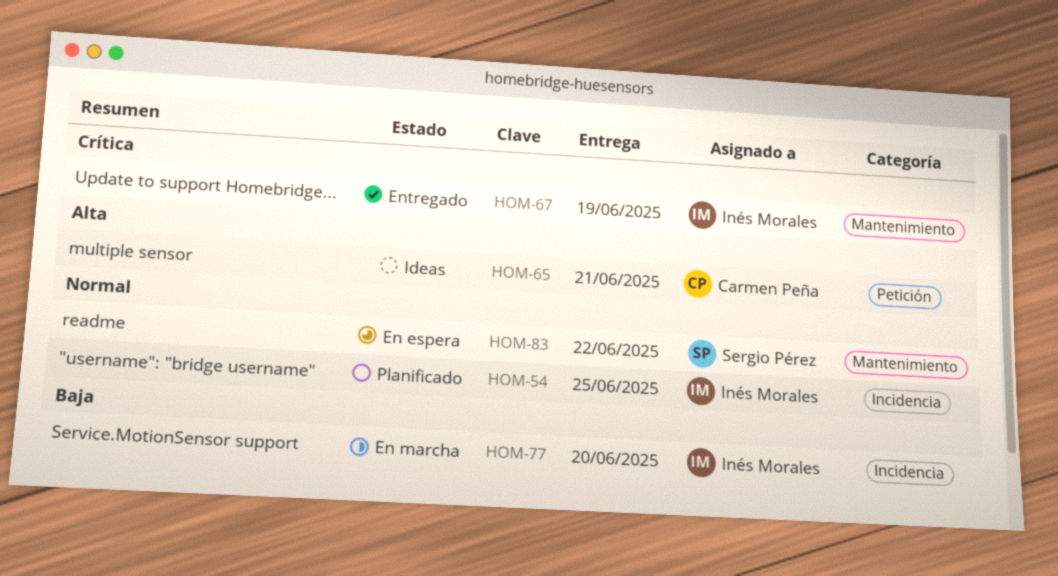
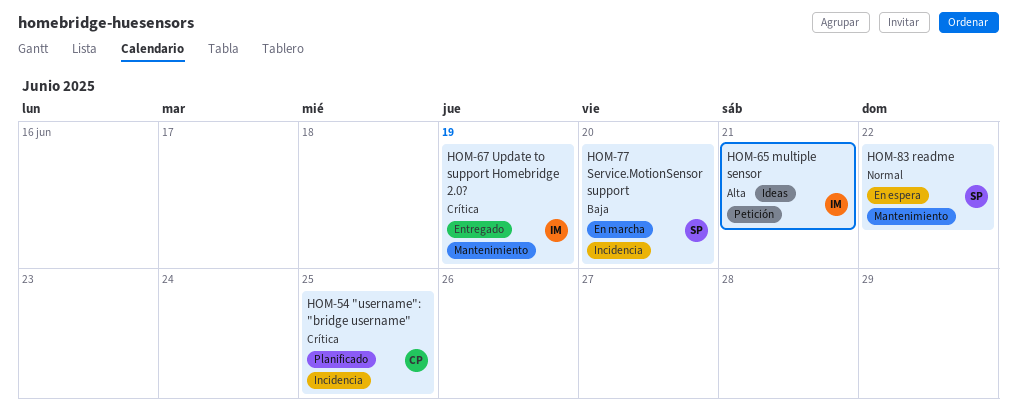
HOM-54, owner: Inés Morales -> Carmen Peña
HOM-54, priority: Normal -> Crítica
HOM-65, owner: Carmen Peña -> Inés Morales
HOM-77, owner: Inés Morales -> Sergio Pérez

